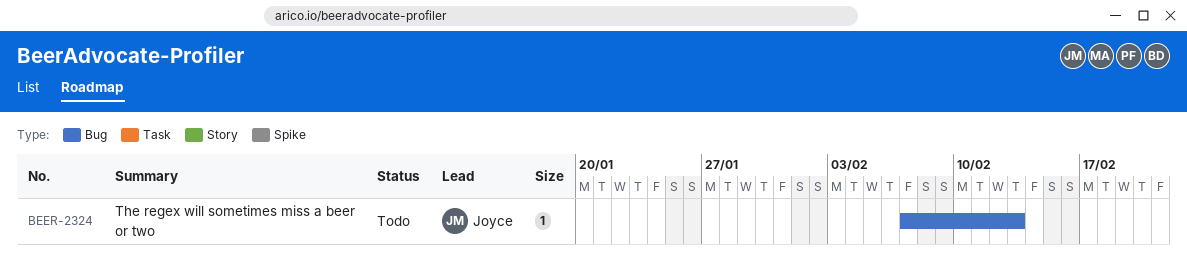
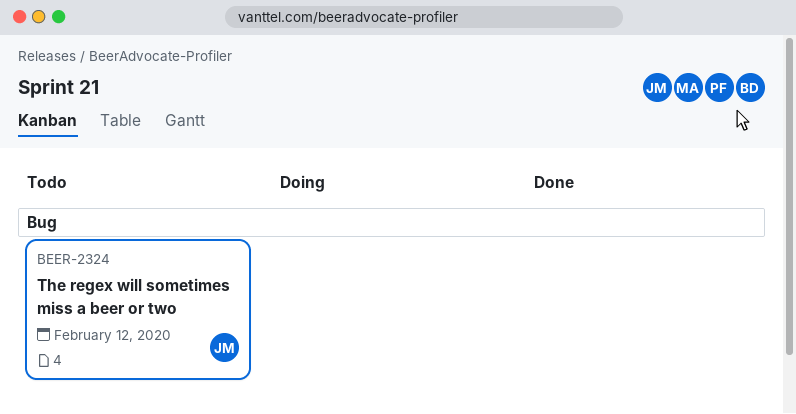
BEER-2324, due: Feb 13 -> Feb 12

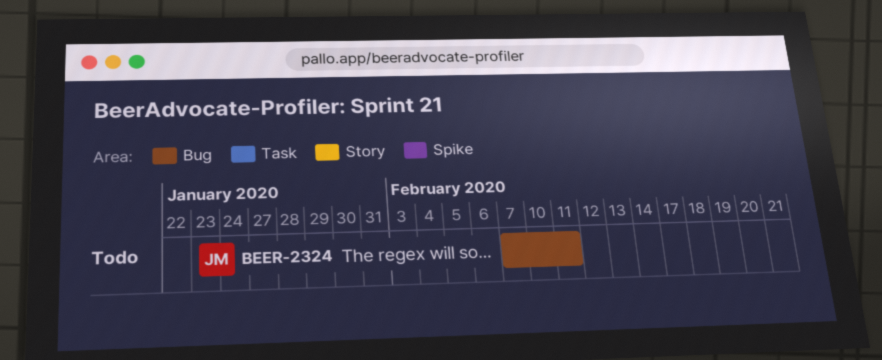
BEER-2324, due: Feb 12 -> Feb 11

